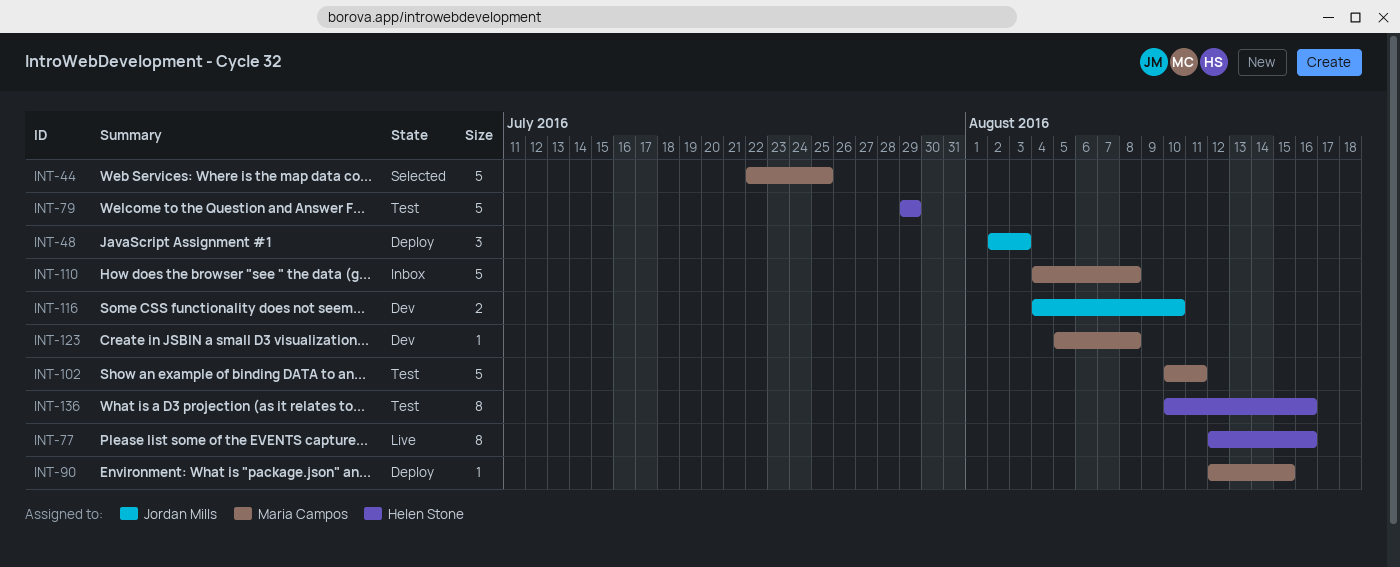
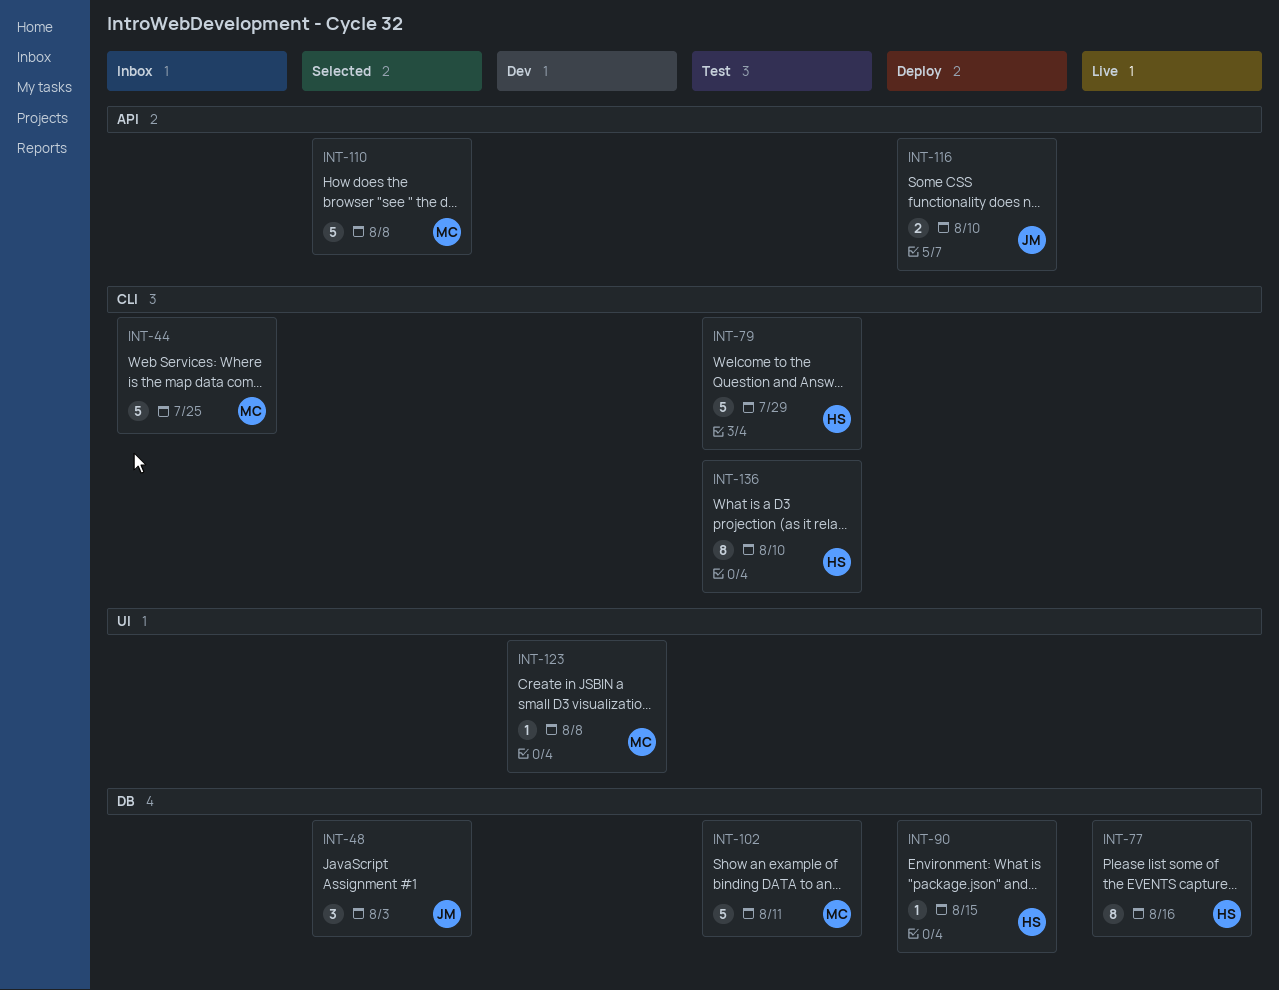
INT-44, status: Selected -> Inbox
INT-48, status: Deploy -> Selected
INT-90, owner: Maria Campos -> Helen Stone
INT-110, status: Inbox -> Selected
INT-116, status: Dev -> Deploy
INT-136, due: Aug 16 -> Aug 10

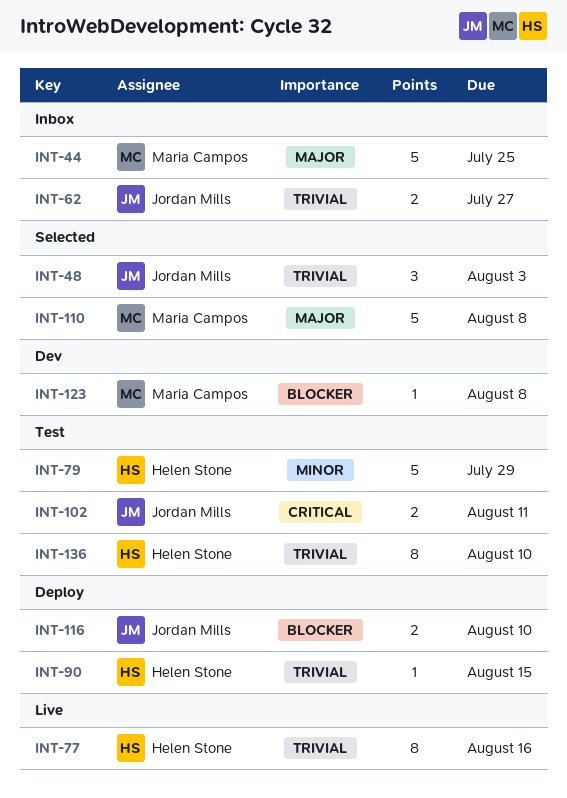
INT-62: none -> present
INT-102, owner: Maria Campos -> Jordan Mills
INT-102, estimate: 5 -> 2

